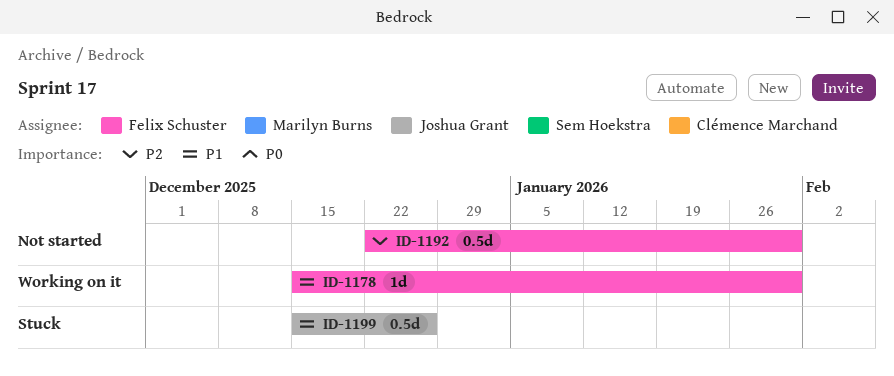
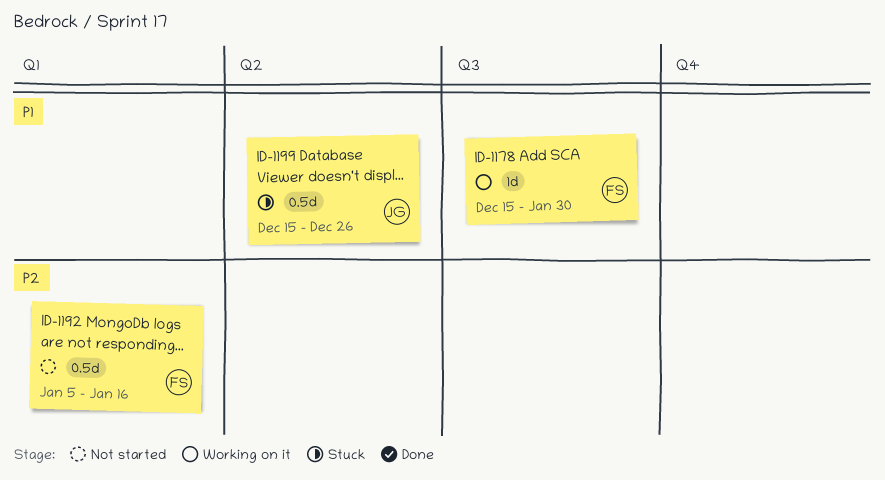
ID-1192, start: Dec 22 -> Jan 5
ID-1192, due: Jan 30 -> Jan 16

